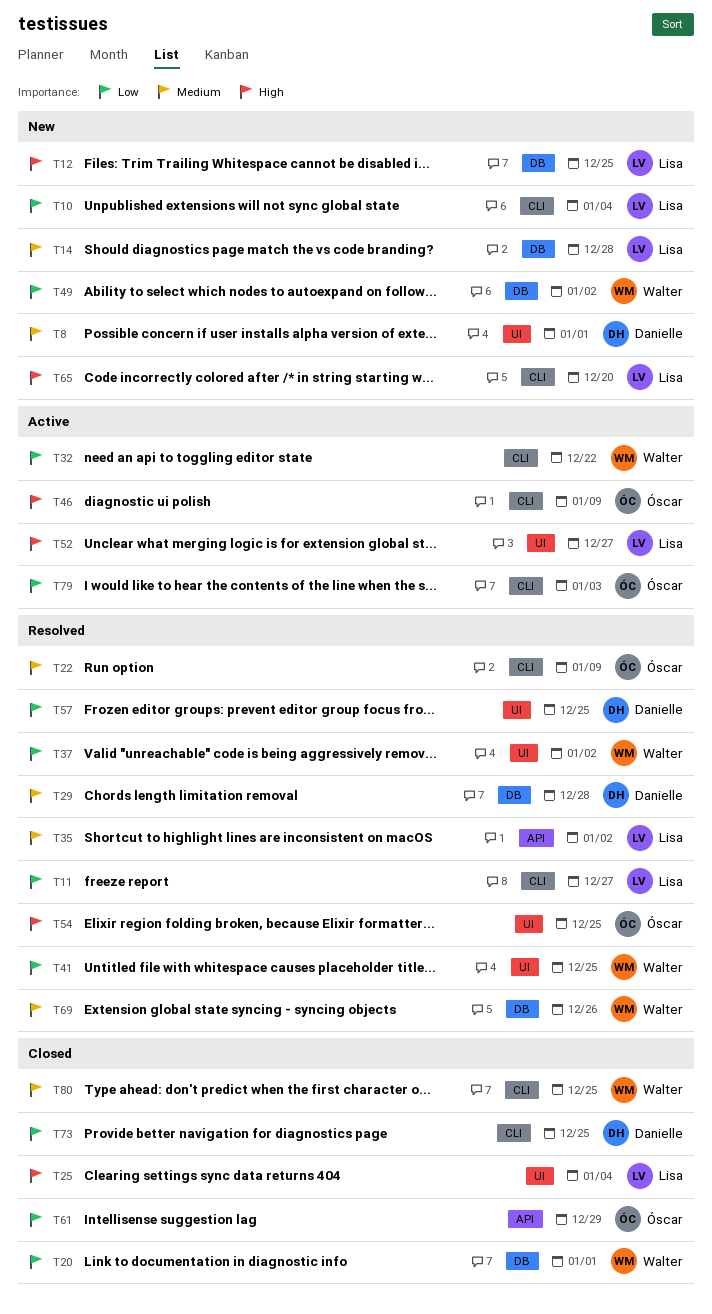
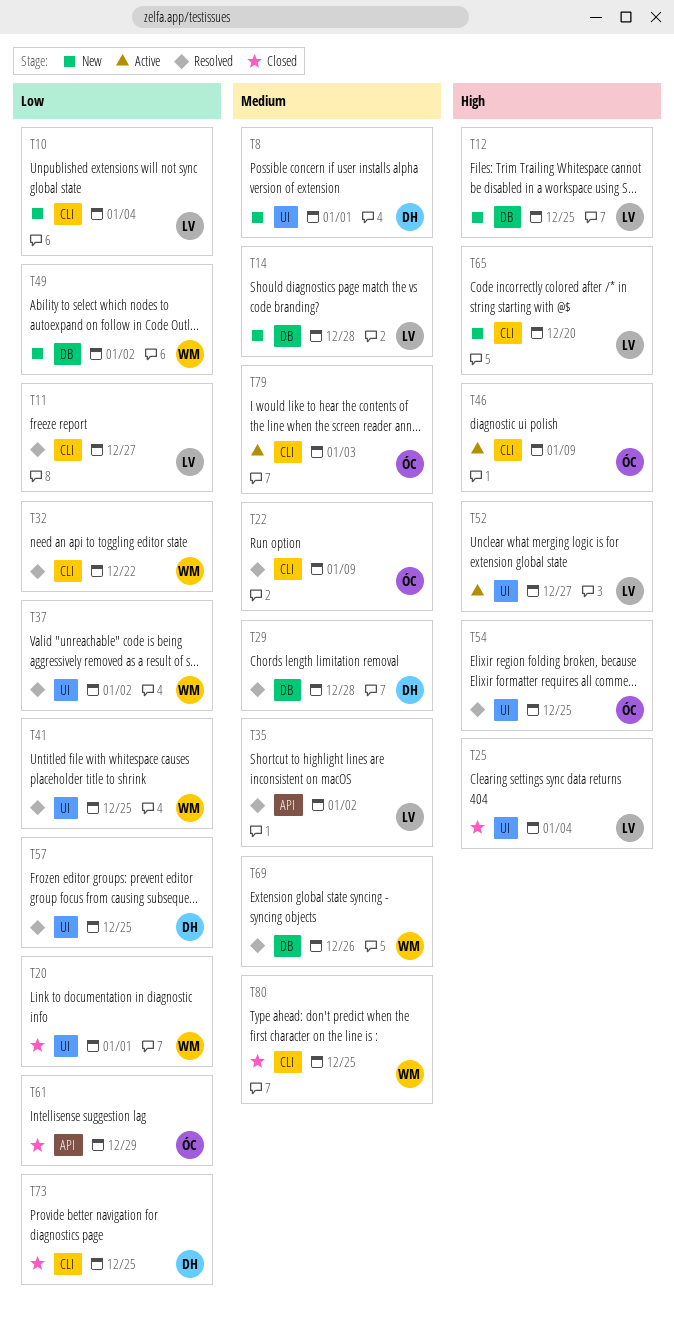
T20, label: DB -> UI
T32, status: Active -> Resolved
T79, priority: Low -> Medium

